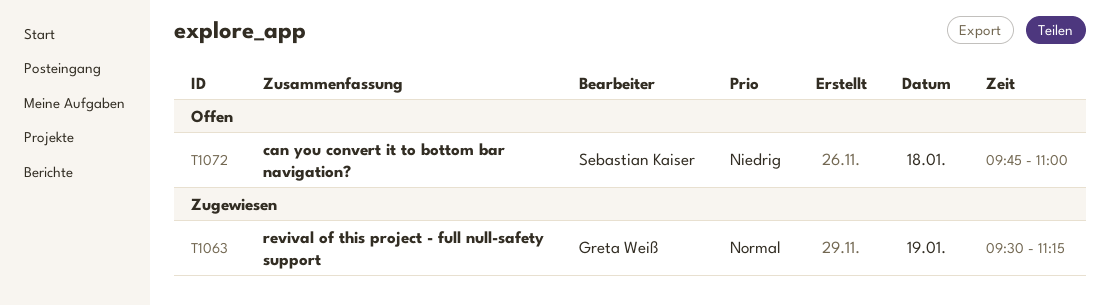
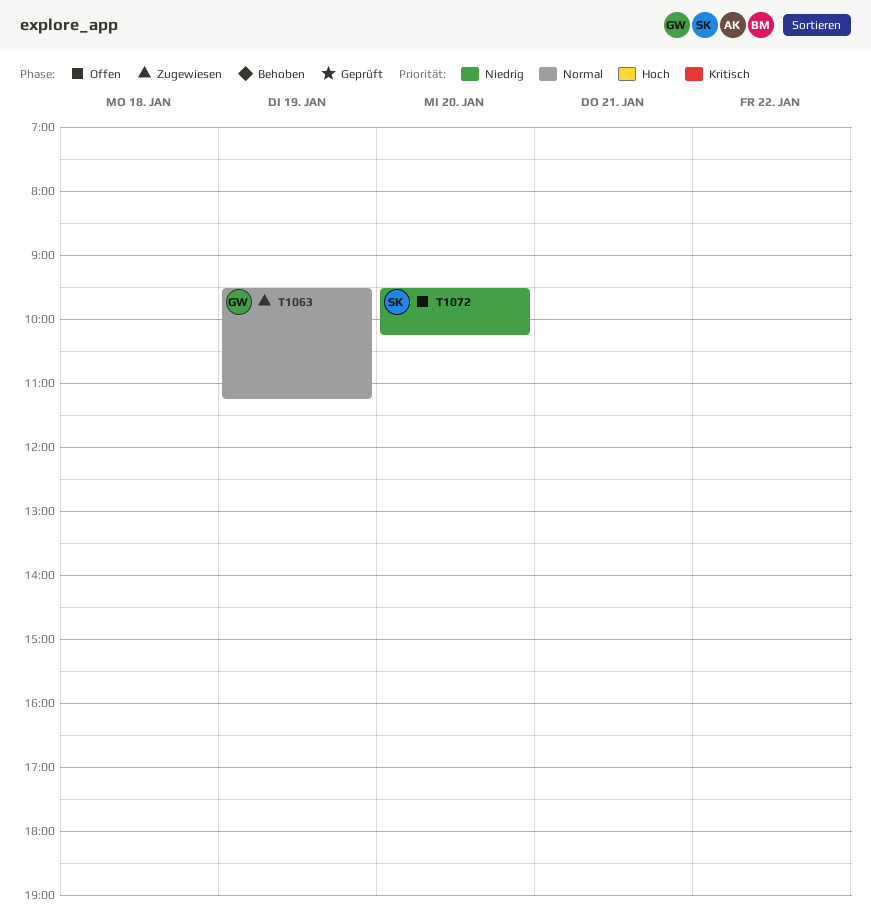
T1072, day: Jan 18 -> Jan 20
T1072, begins: 09:45 -> 09:30
T1072, ends: 11:00 -> 10:15

